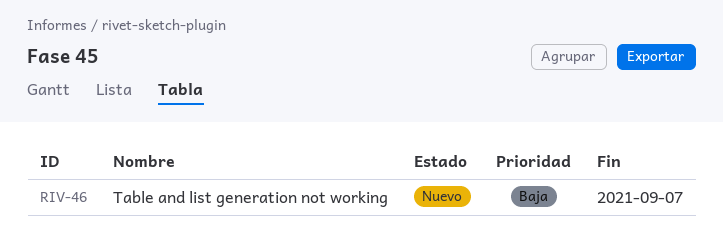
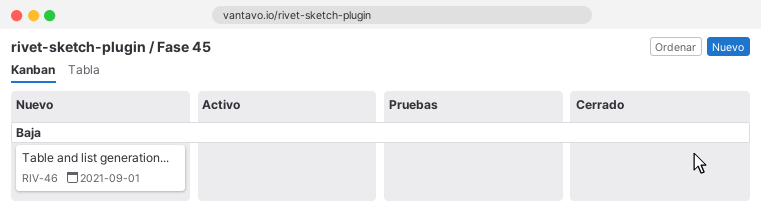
RIV-46, due: Sep 7 -> Sep 1

